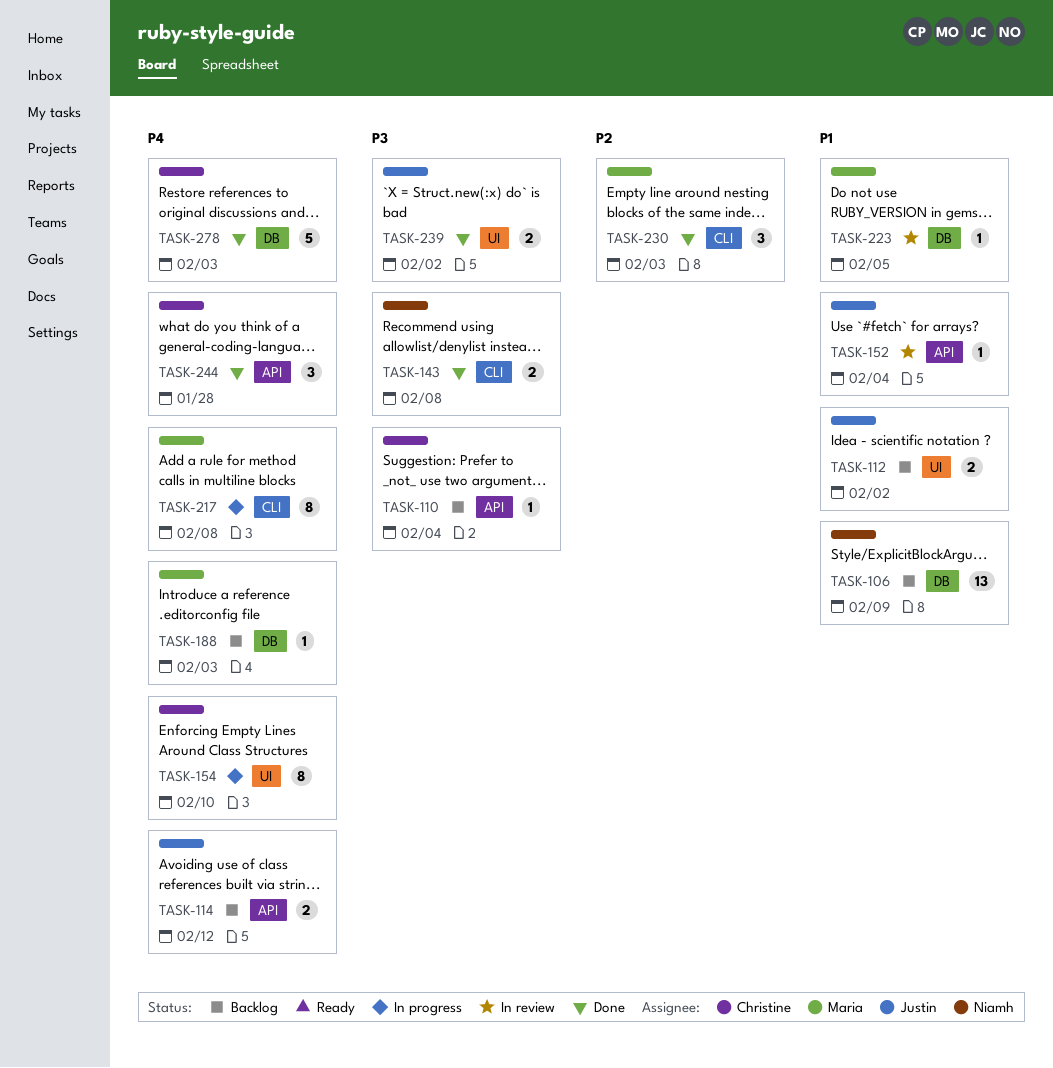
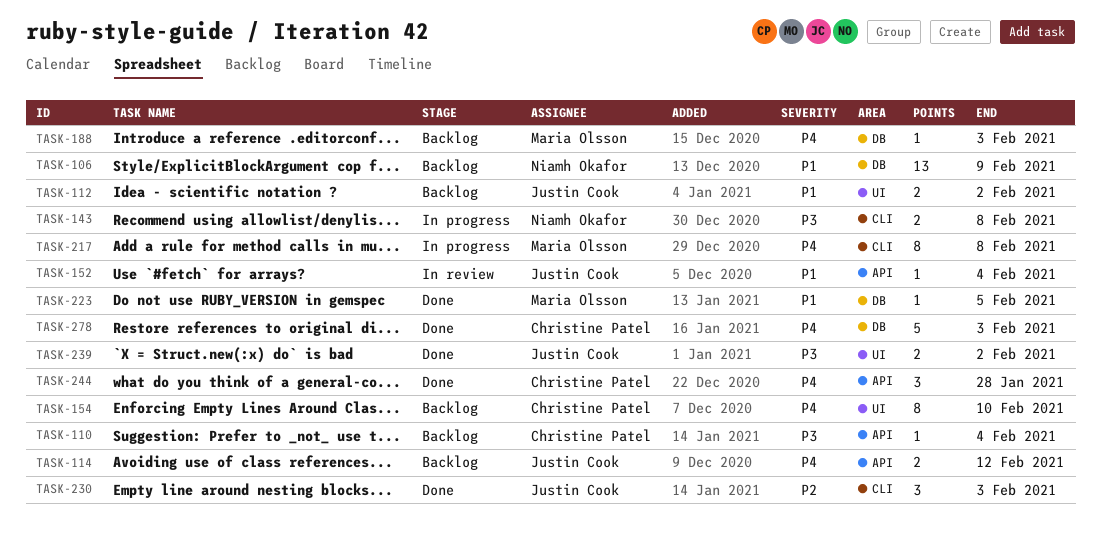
TASK-143, status: Done -> In progress
TASK-154, status: In progress -> Backlog
TASK-223, status: In review -> Done
TASK-230, owner: Maria Olsson -> Justin Cook

